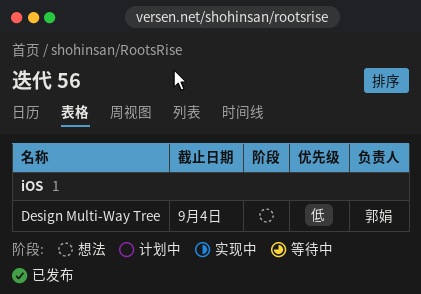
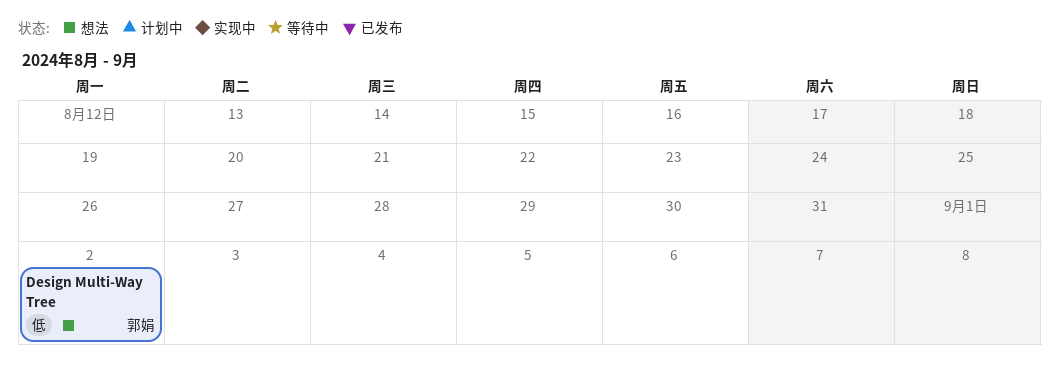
Design Multi-Way Tree, due: Sep 4 -> Sep 2

